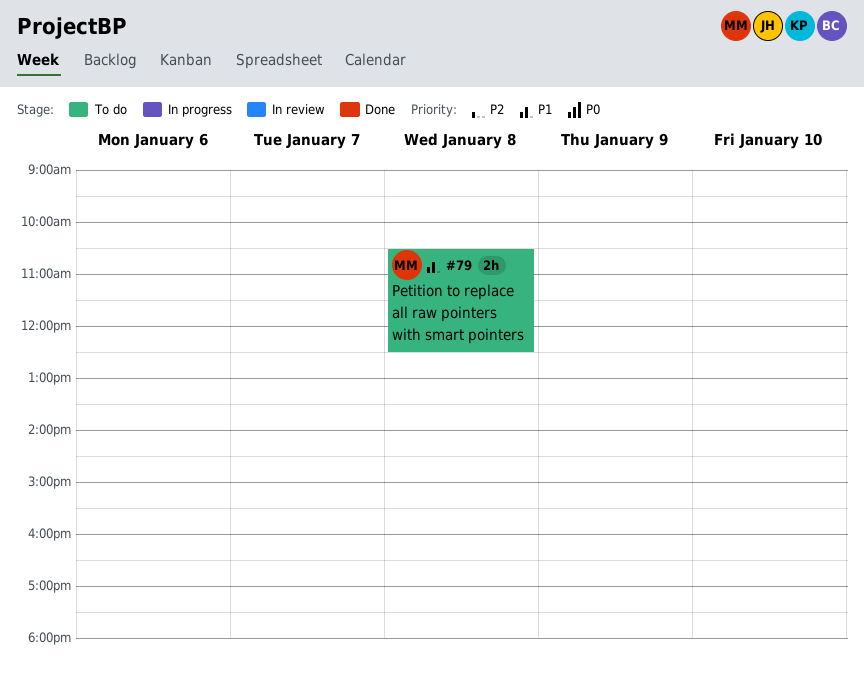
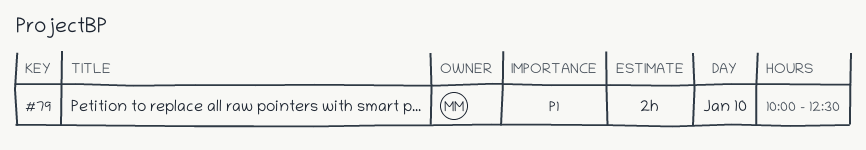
#79, day: Jan 8 -> Jan 10
#79, begins: 10:30 -> 10:00

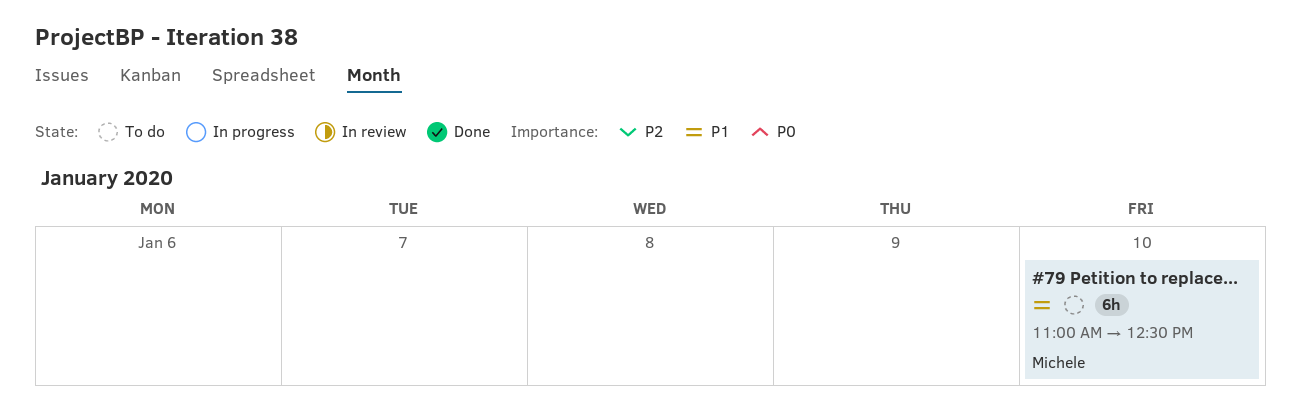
#79, estimate: 2h -> 6h
#79, begins: 10:00 -> 11:00

